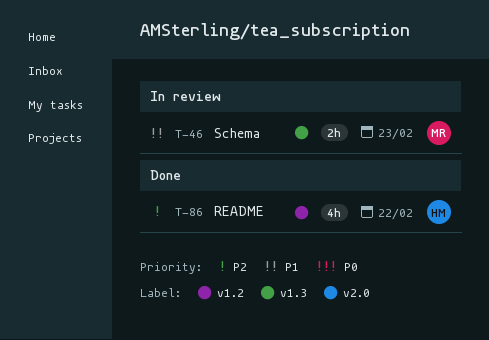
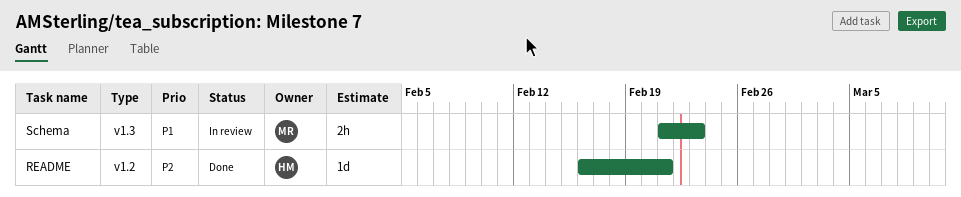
README, estimate: 4h -> 1d
README, due: Feb 22 -> Feb 21

